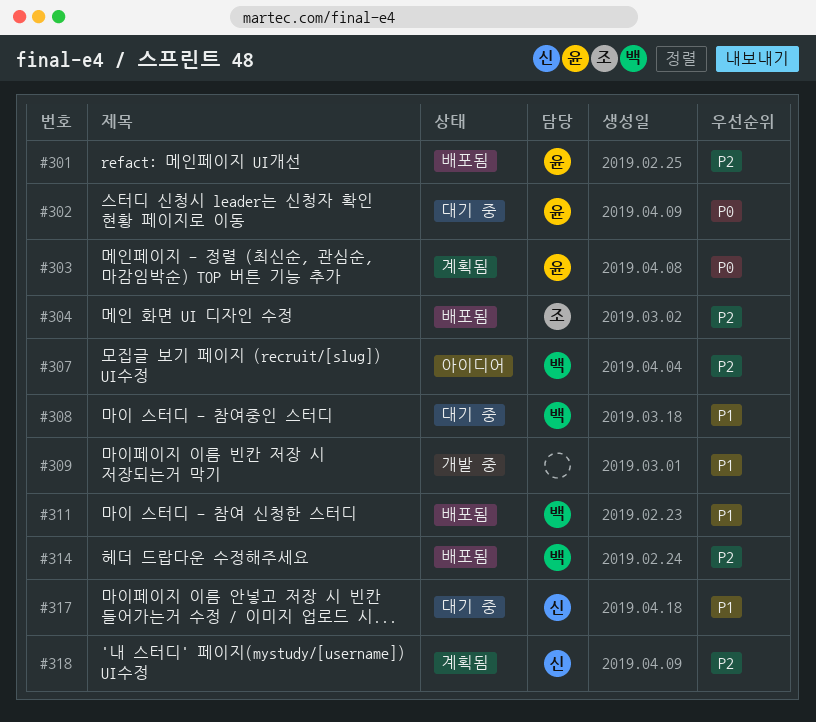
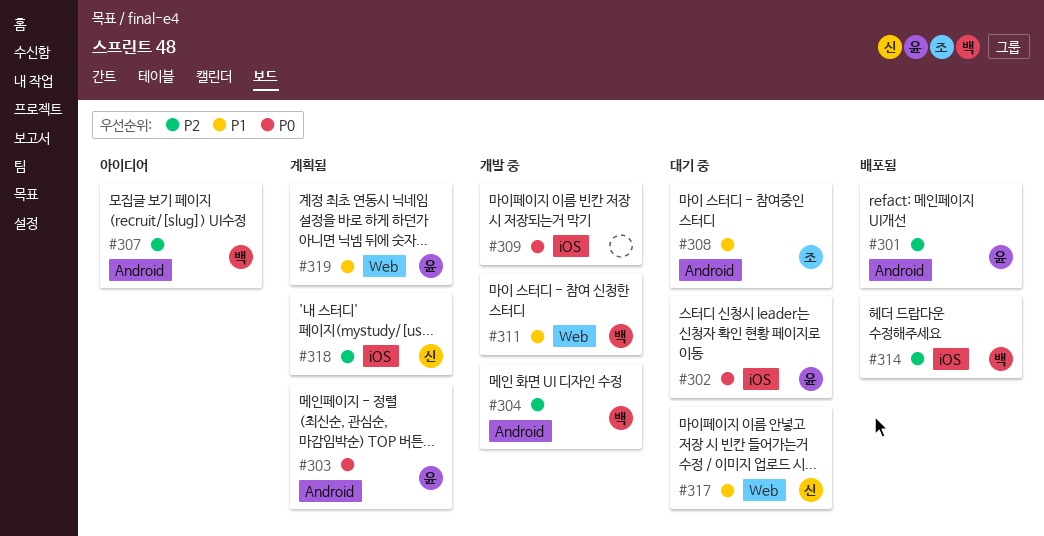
#304, status: 배포됨 -> 개발 중
#304, owner: 조 -> 백
#308, owner: 백 -> 조
#309, priority: P1 -> P0
#311, status: 배포됨 -> 개발 중
#319: none -> present

